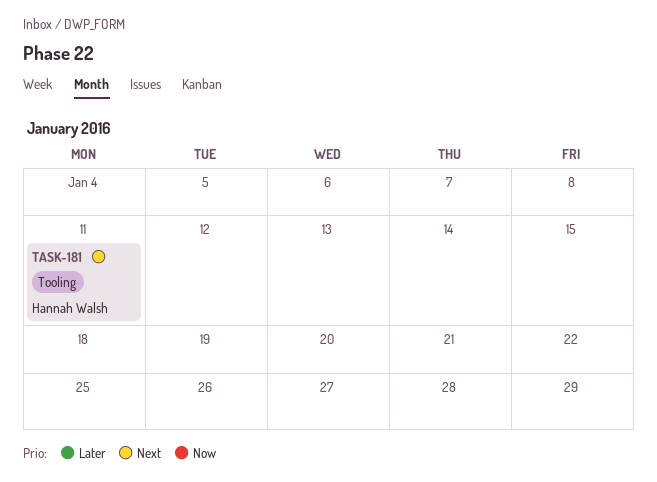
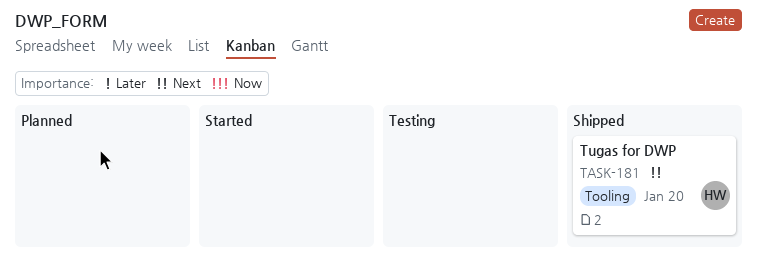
TASK-181, due: Jan 11 -> Jan 20

